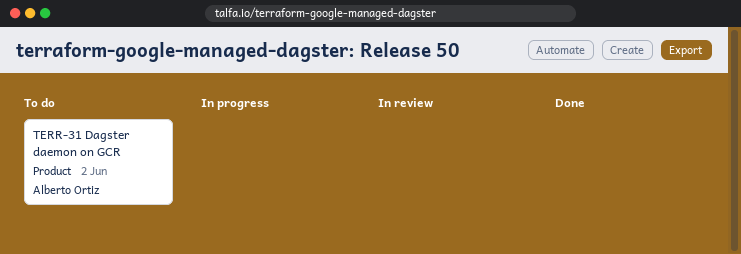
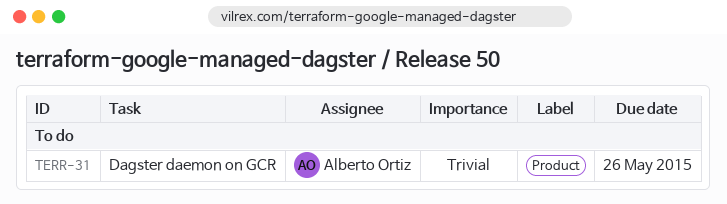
TERR-31, due: Jun 2 -> May 26

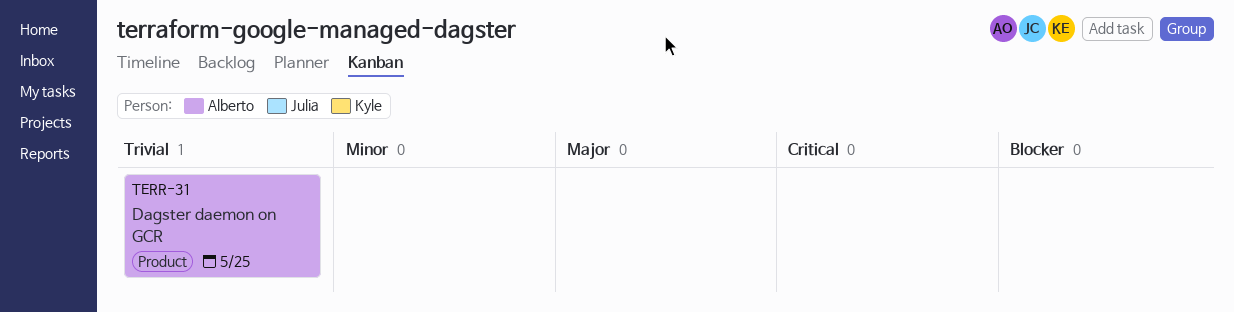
TERR-31, due: May 26 -> May 25

